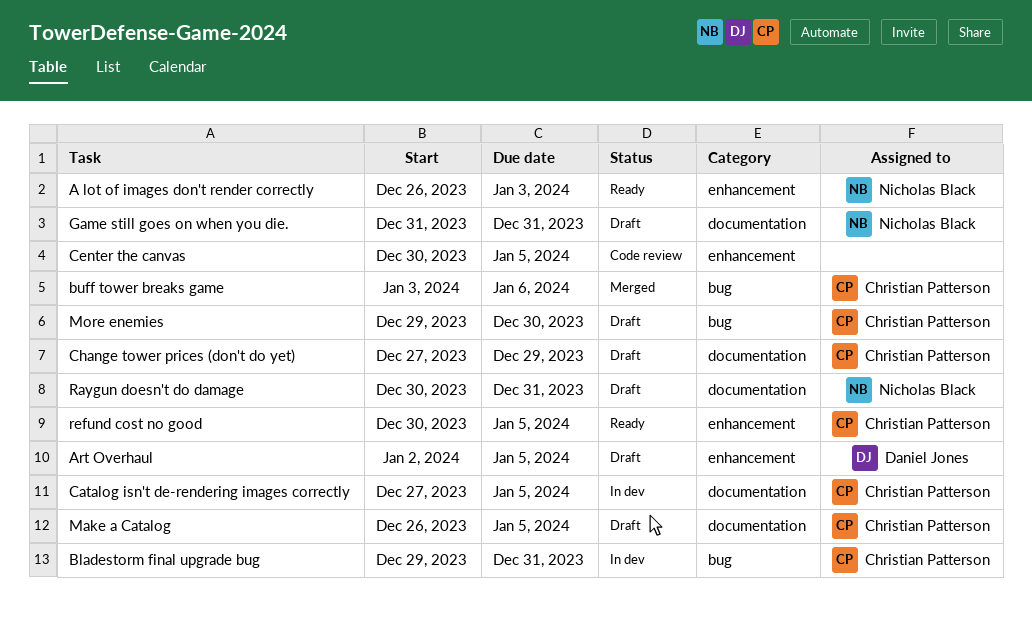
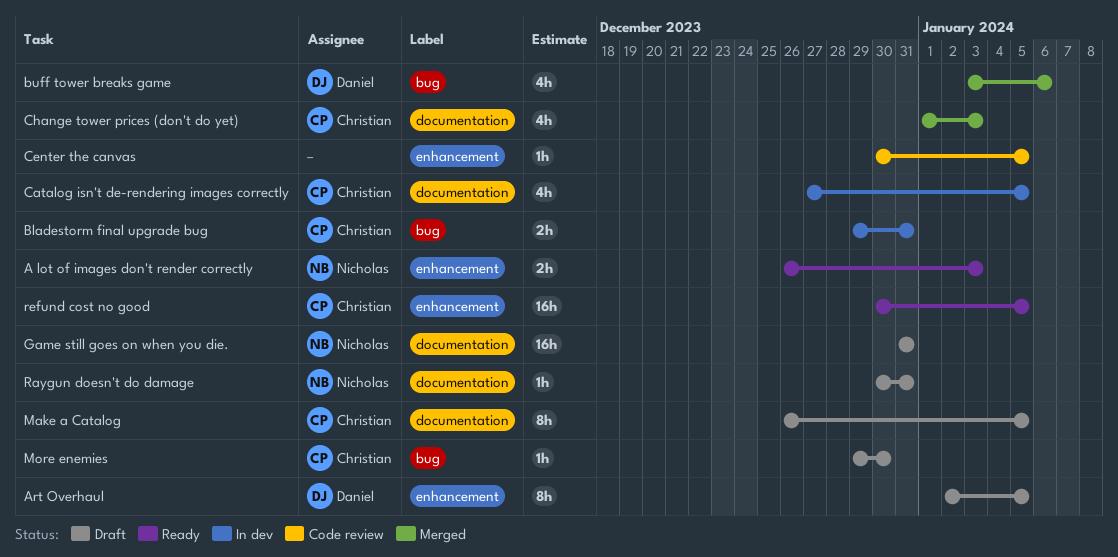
buff tower breaks game, owner: Christian Patterson -> Daniel Jones
Change tower prices (don't do yet), status: Draft -> Merged
Change tower prices (don't do yet), start: Dec 27 -> Jan 1
Change tower prices (don't do yet), due: Dec 29 -> Jan 3

